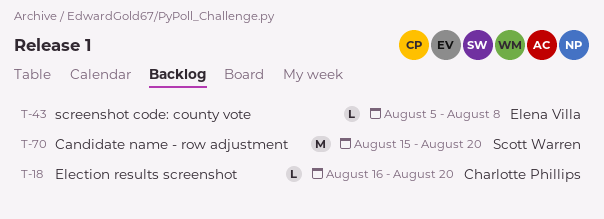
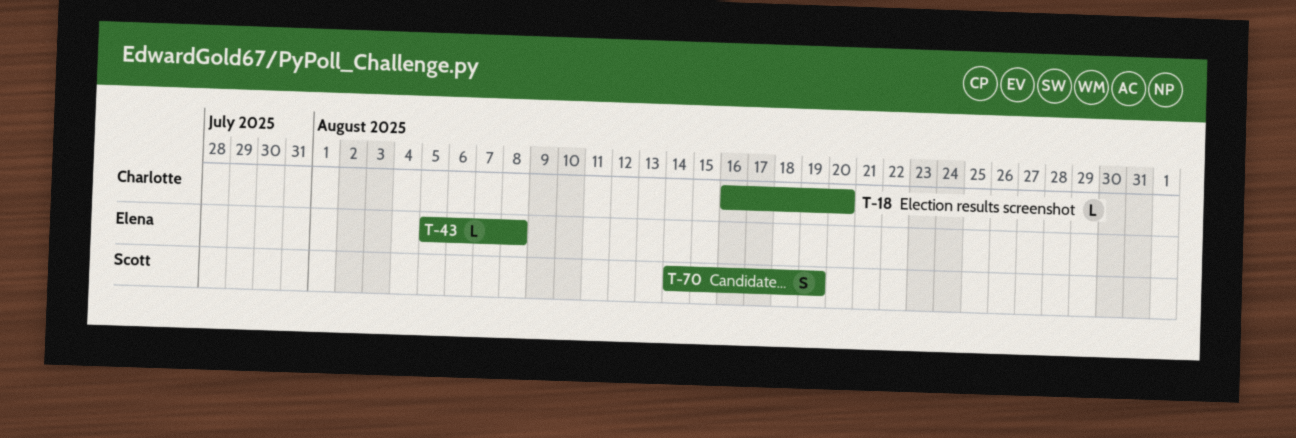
T-70, estimate: M -> S
T-70, start: Aug 15 -> Aug 14
T-70, due: Aug 20 -> Aug 19

